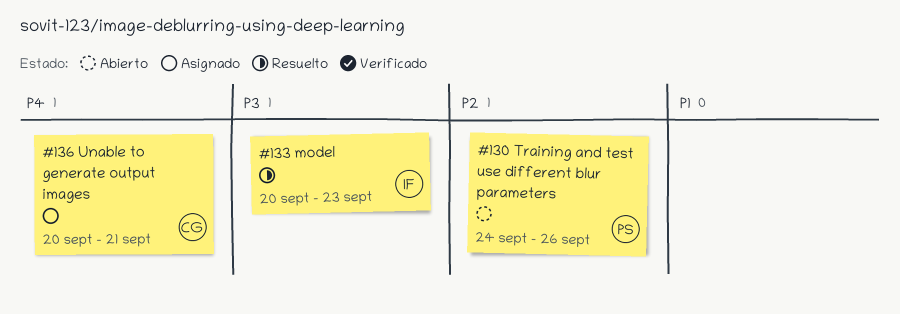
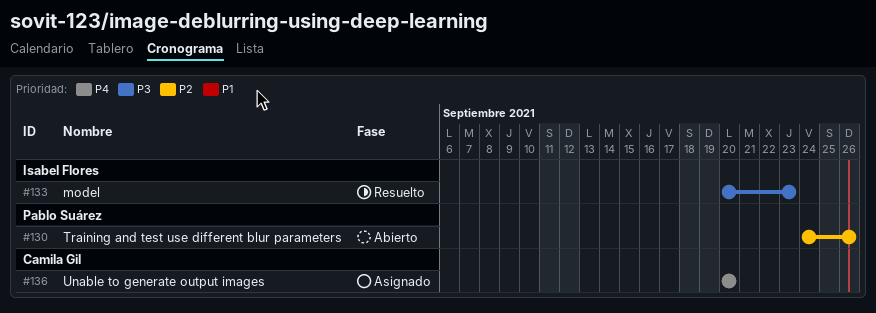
#136, due: Sep 21 -> Sep 20

